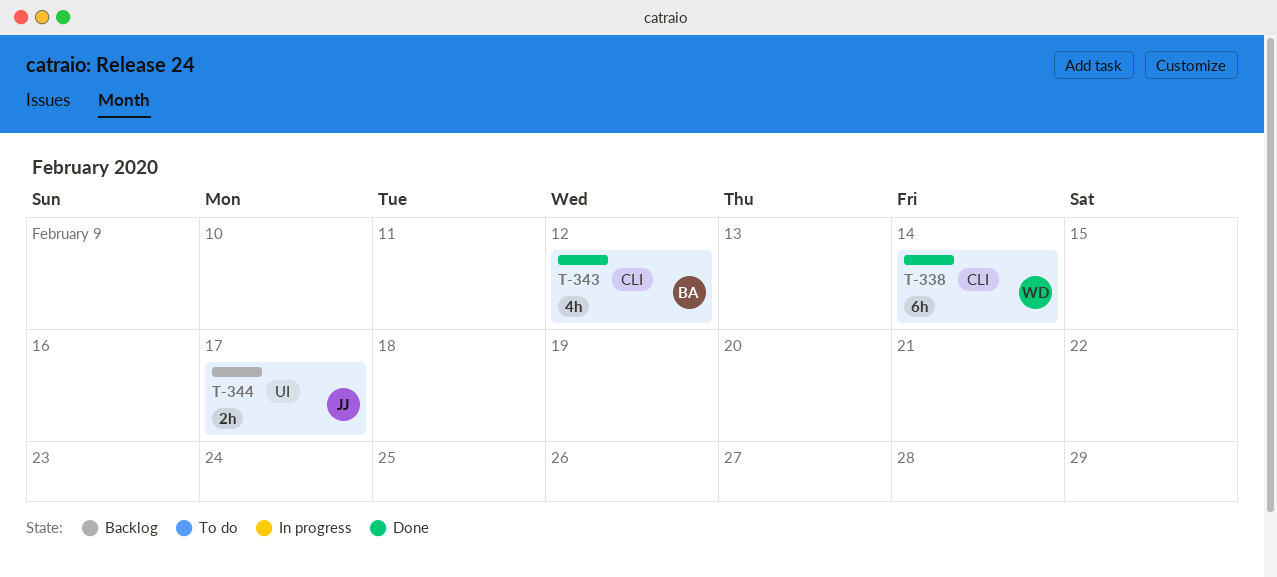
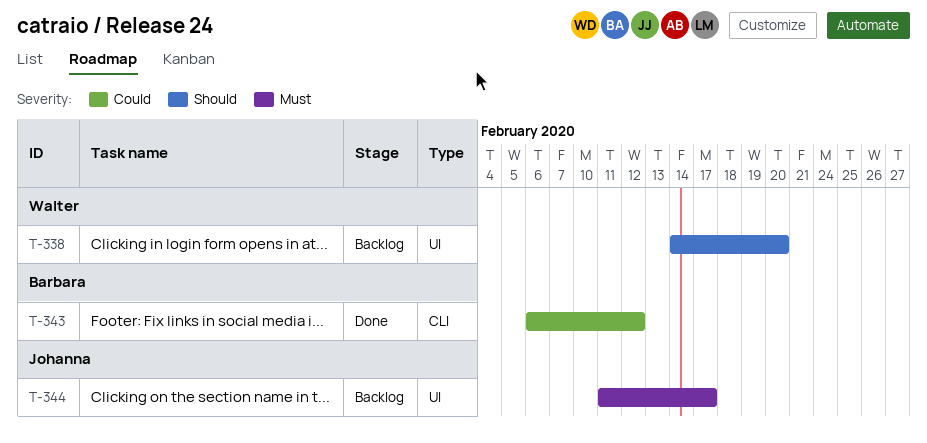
T-338, status: Done -> Backlog
T-338, label: CLI -> UI
T-338, due: Feb 14 -> Feb 20

